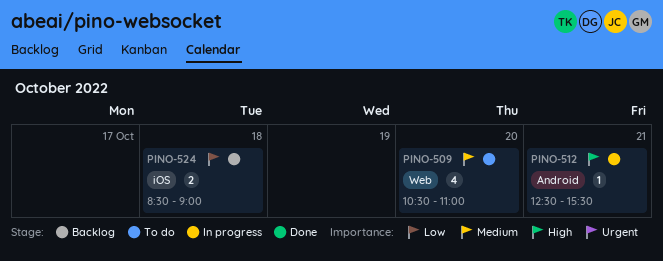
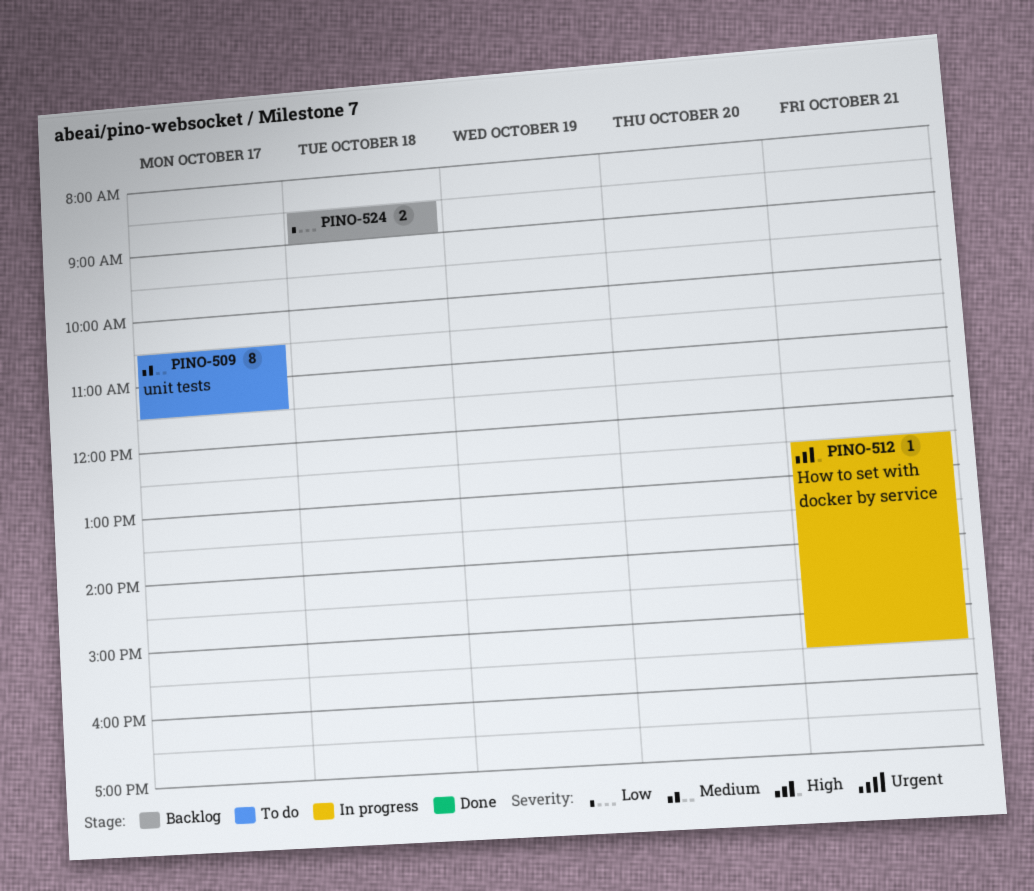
PINO-509, estimate: 4 -> 8
PINO-509, day: Oct 20 -> Oct 17
PINO-509, ends: 11:00 -> 11:30

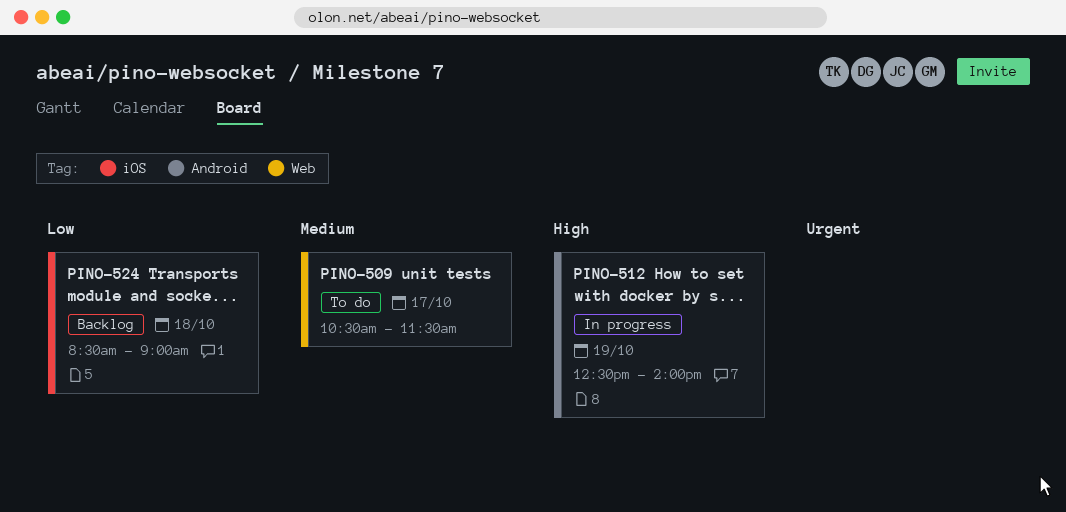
PINO-512, day: Oct 21 -> Oct 19
PINO-512, ends: 15:30 -> 14:00

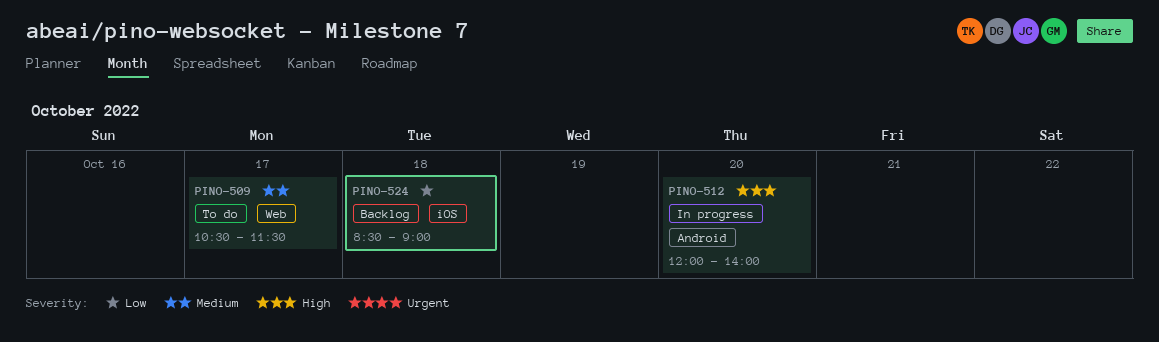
PINO-512, day: Oct 19 -> Oct 20
PINO-512, begins: 12:30 -> 12:00

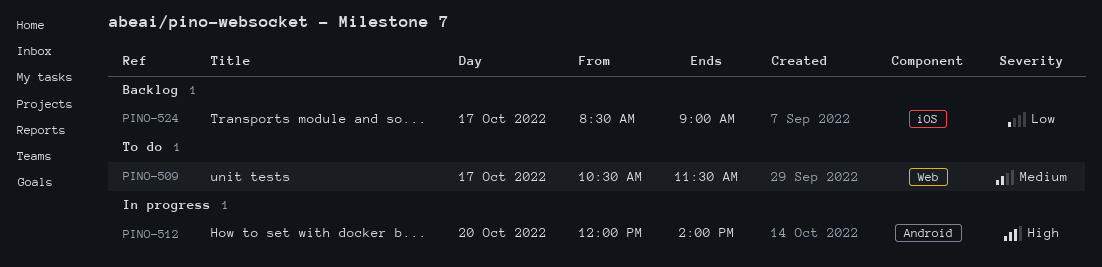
PINO-524, day: Oct 18 -> Oct 17

